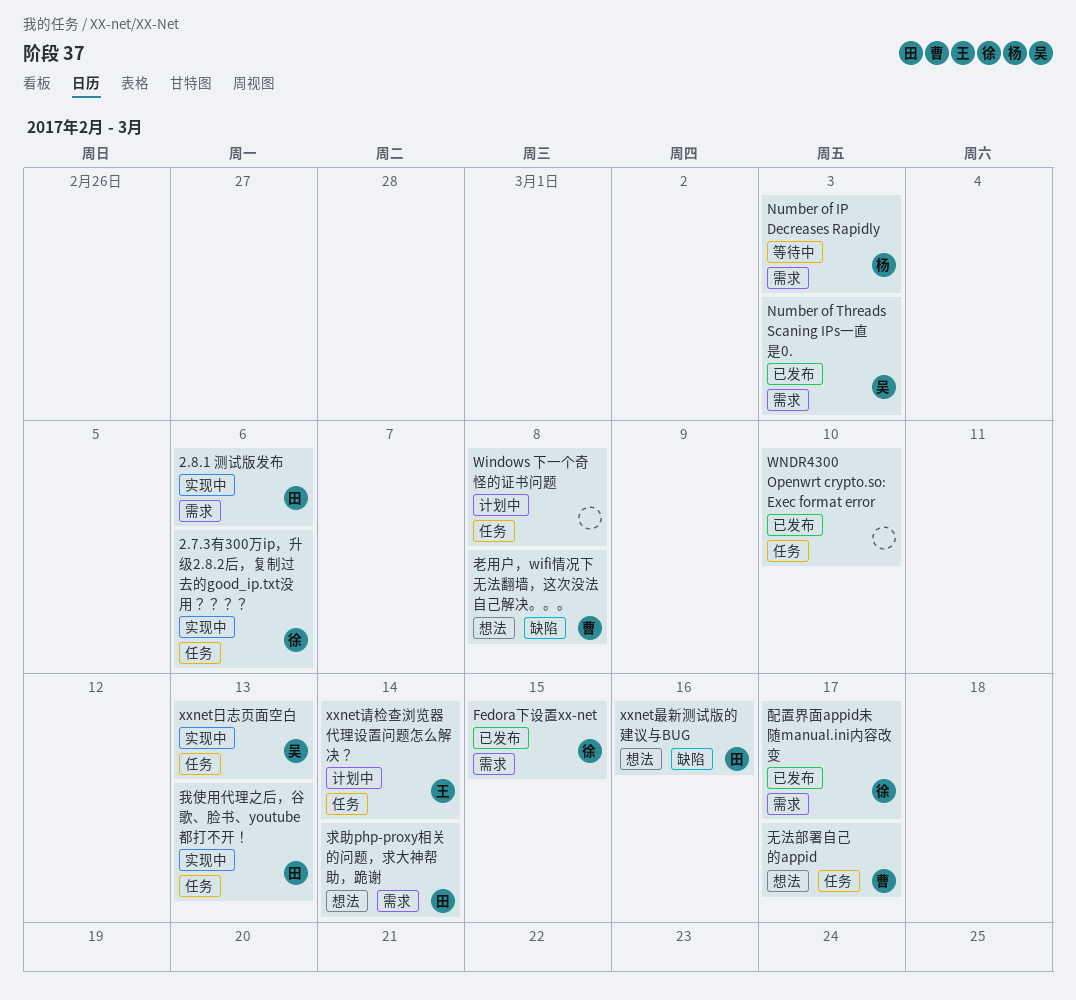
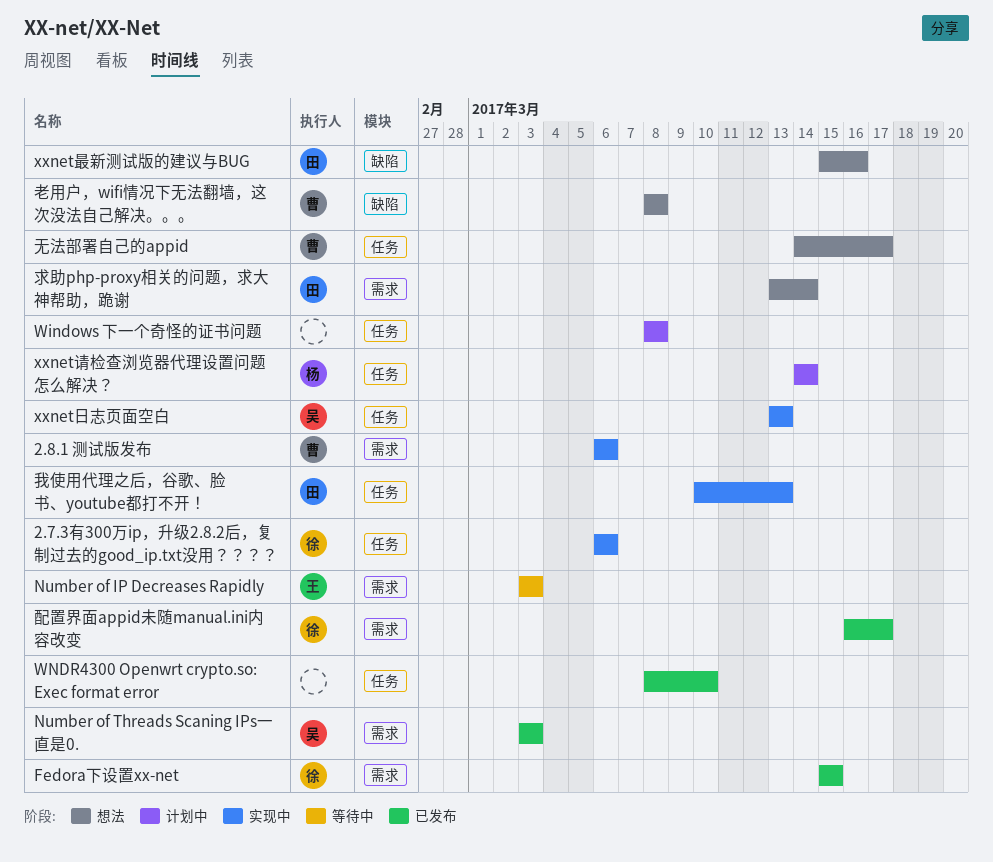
2.8.1 测试版发布, owner: 田 -> 曹
Number of IP Decreases Rapidly, owner: 杨 -> 王
xxnet请检查浏览器代理设置问题怎么解决？, owner: 王 -> 杨

